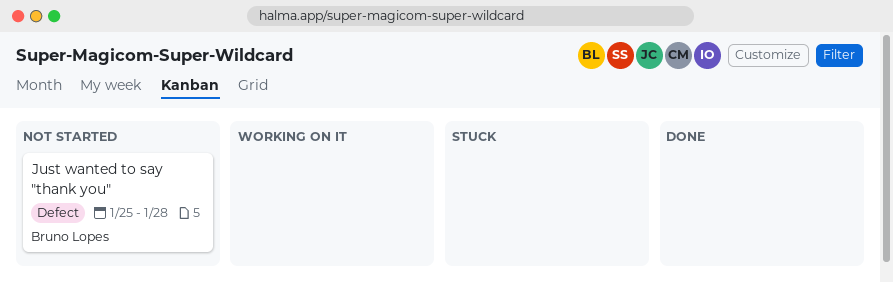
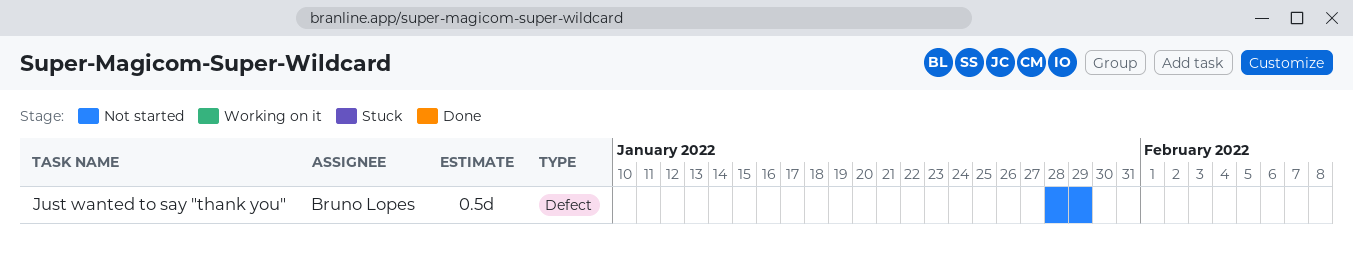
Just wanted to say "thank you", start: Jan 25 -> Jan 28
Just wanted to say "thank you", due: Jan 28 -> Jan 29

